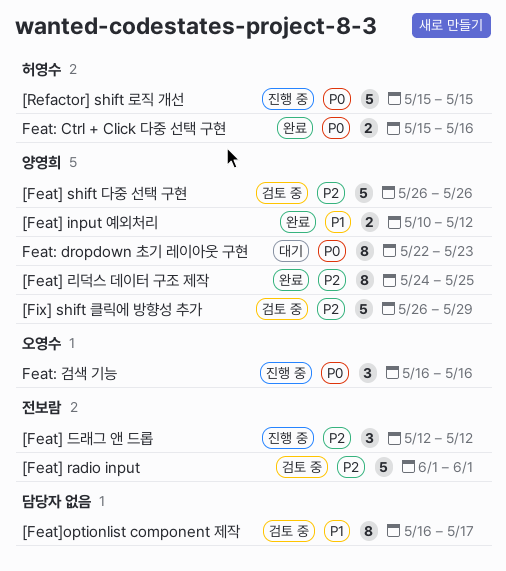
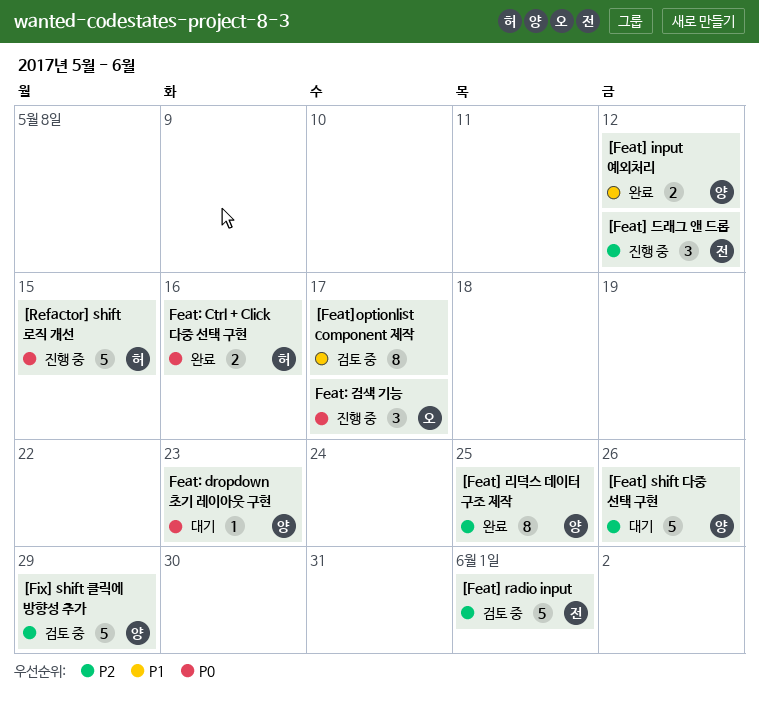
[Feat] shift 다중 선택 구현, status: 검토 중 -> 대기
Feat: dropdown 초기 레이아웃 구현, estimate: 8 -> 1
Feat: 검색 기능, due: May 16 -> May 17

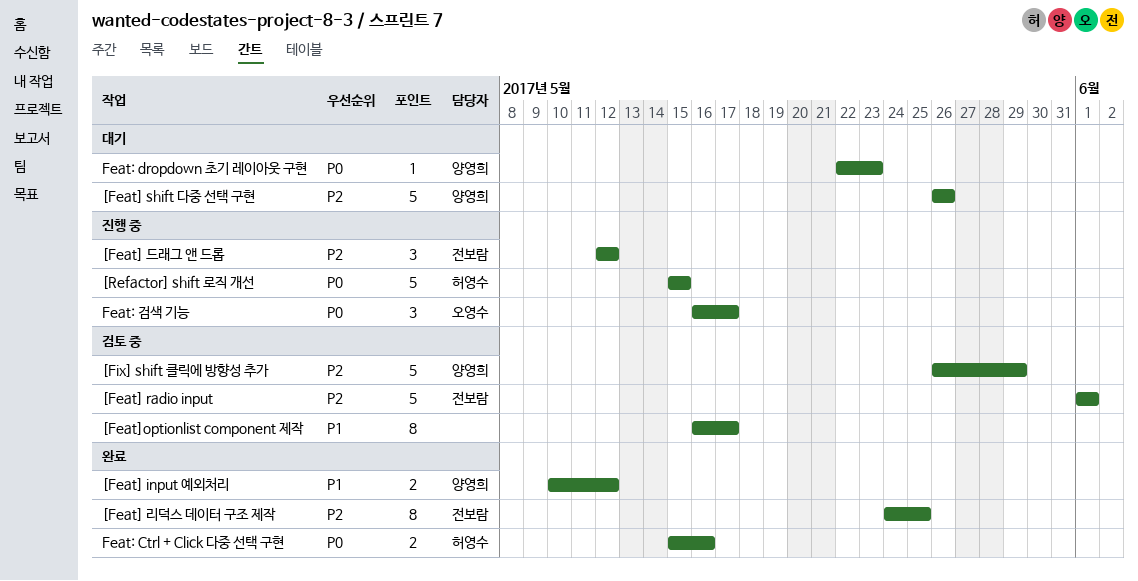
[Feat] 리덕스 데이터 구조 제작, owner: 양영희 -> 전보람

